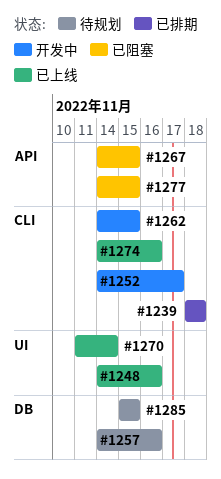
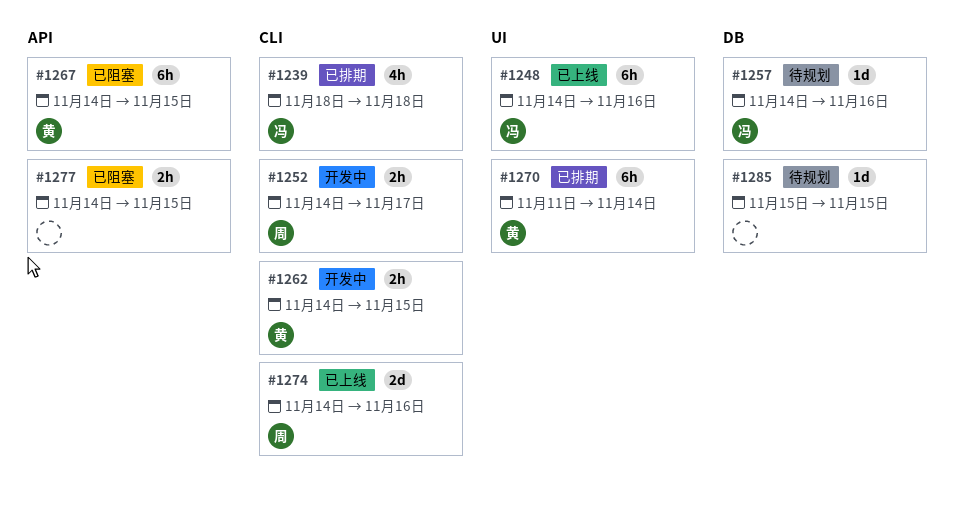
#1270, status: 已上线 -> 已排期

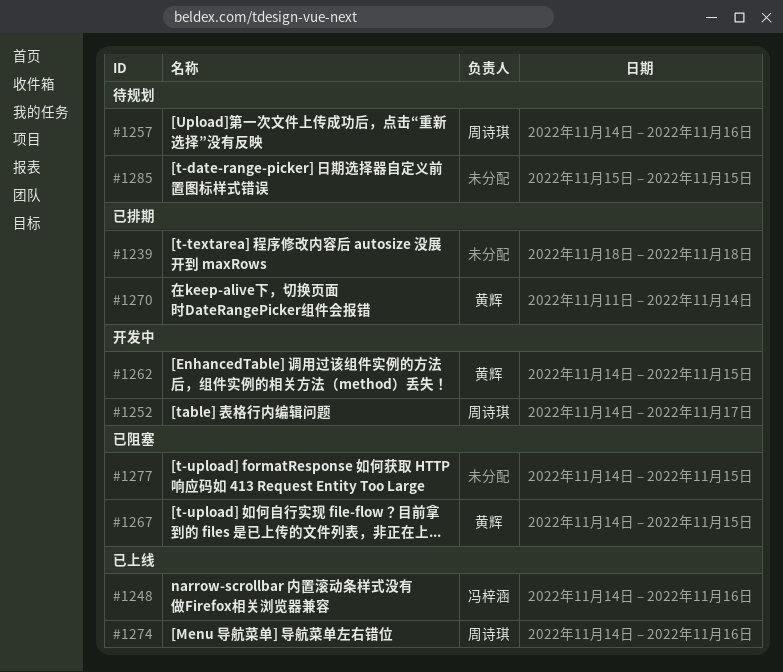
#1239, owner: 冯梓涵 -> none
#1257, owner: 冯梓涵 -> 周诗琪

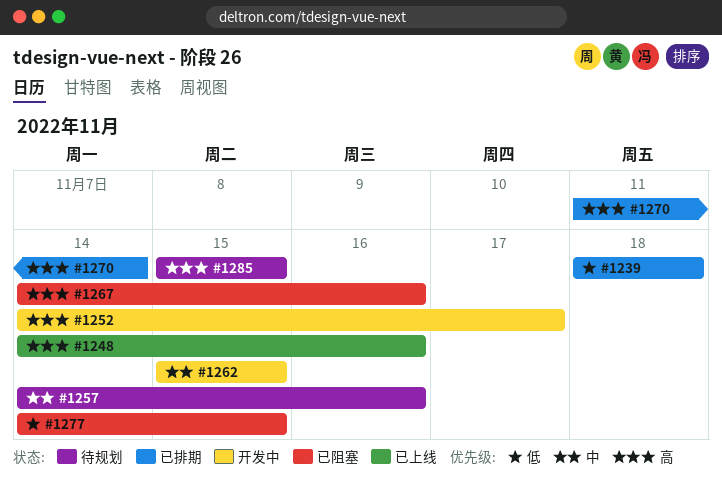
#1262, start: Nov 14 -> Nov 15
#1267, due: Nov 15 -> Nov 16
#1274: present -> none

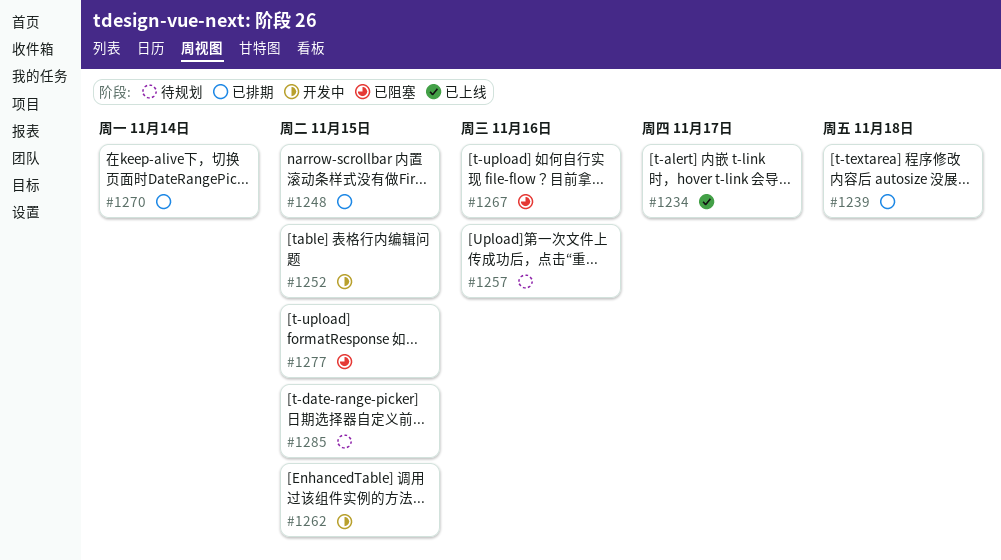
#1234: none -> present
#1248, status: 已上线 -> 已排期
#1248, due: Nov 16 -> Nov 15
#1252, due: Nov 17 -> Nov 15

